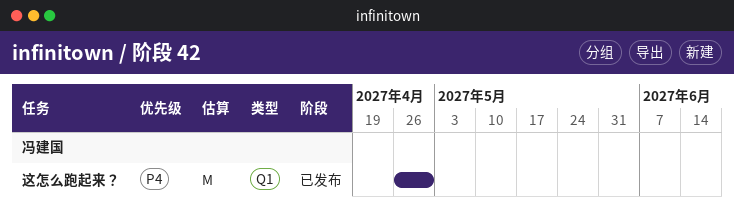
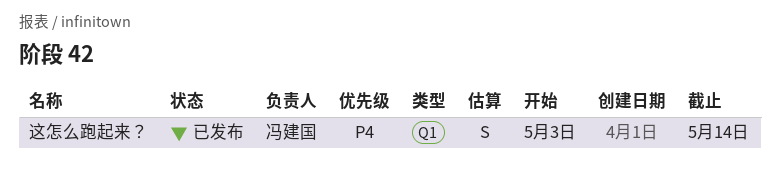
这怎么跑起来？, estimate: M -> S
这怎么跑起来？, start: Apr 26 -> May 3
这怎么跑起来？, due: Apr 30 -> May 14

